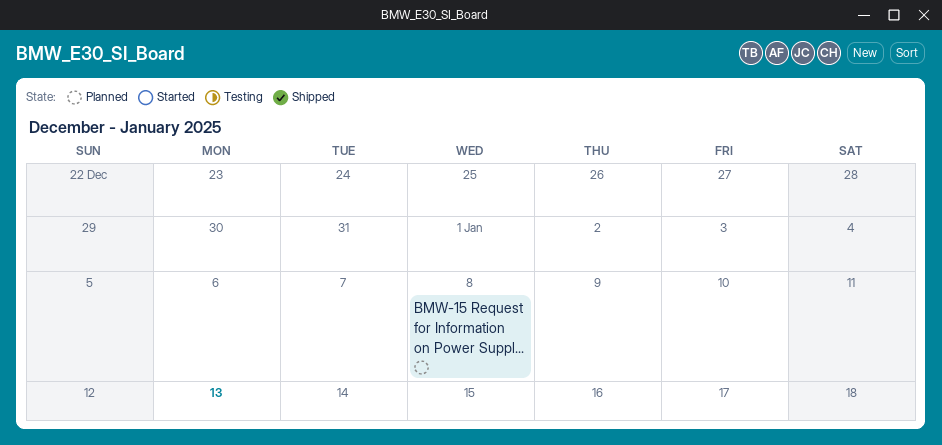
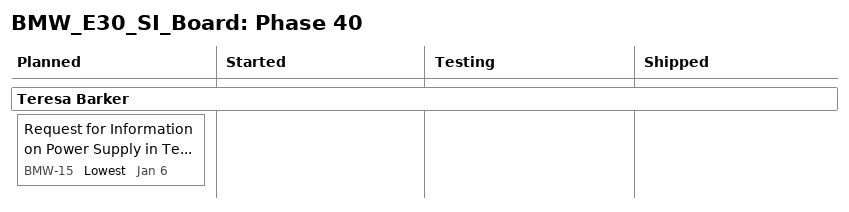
BMW-15, due: Jan 8 -> Jan 6

